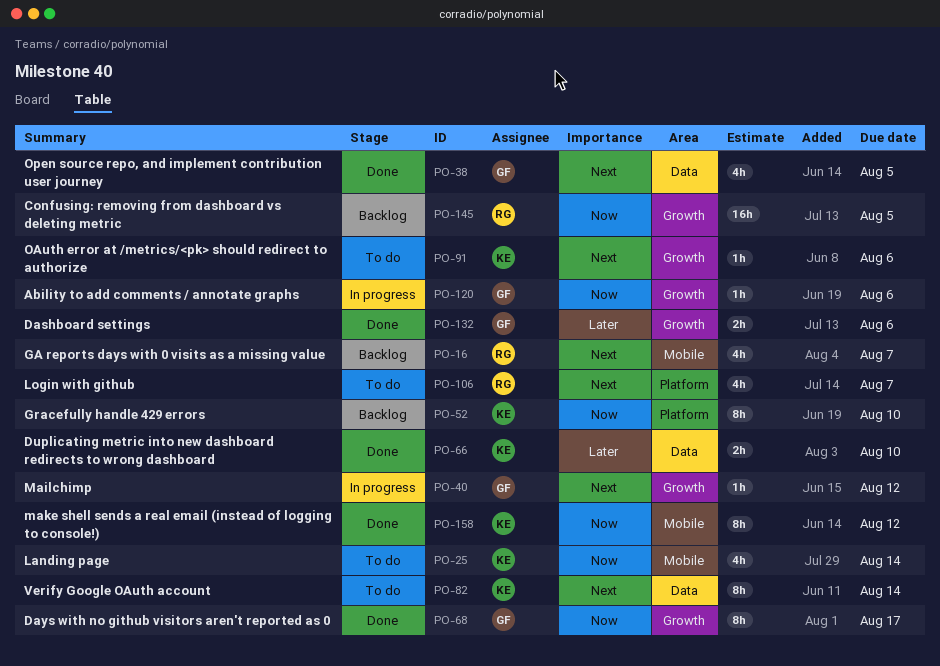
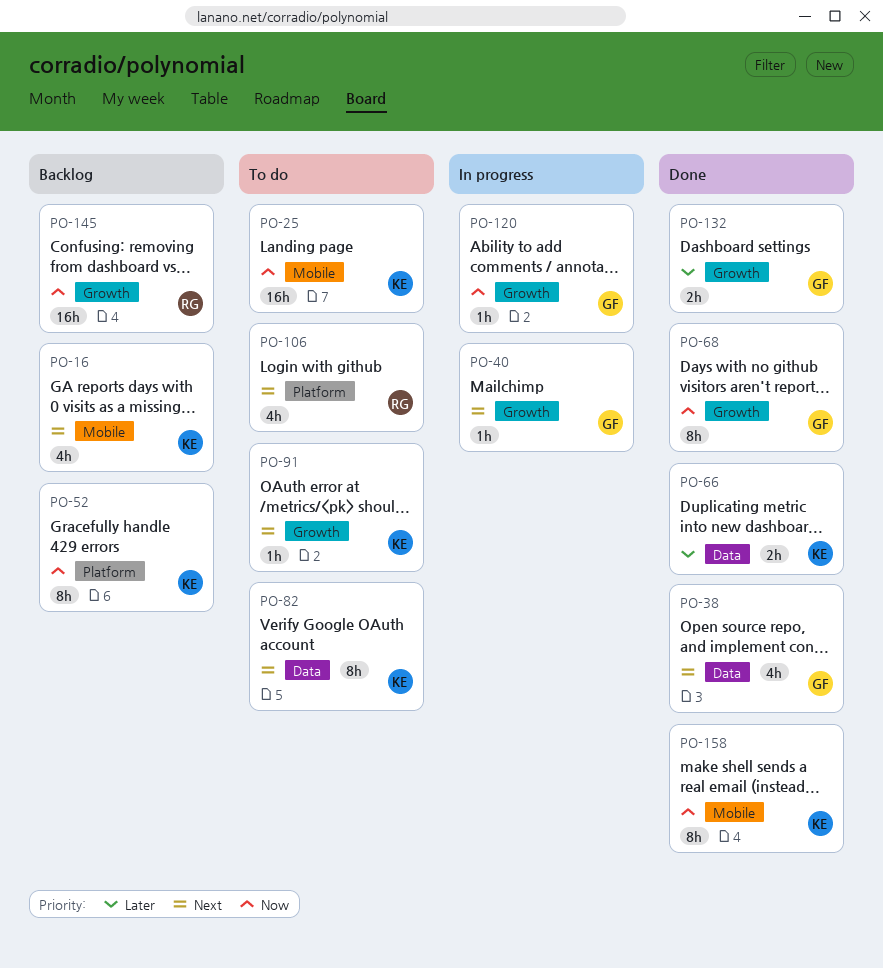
PO-16, owner: RG -> KE
PO-25, estimate: 4h -> 16h

